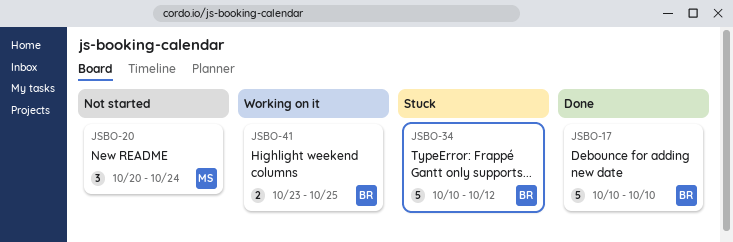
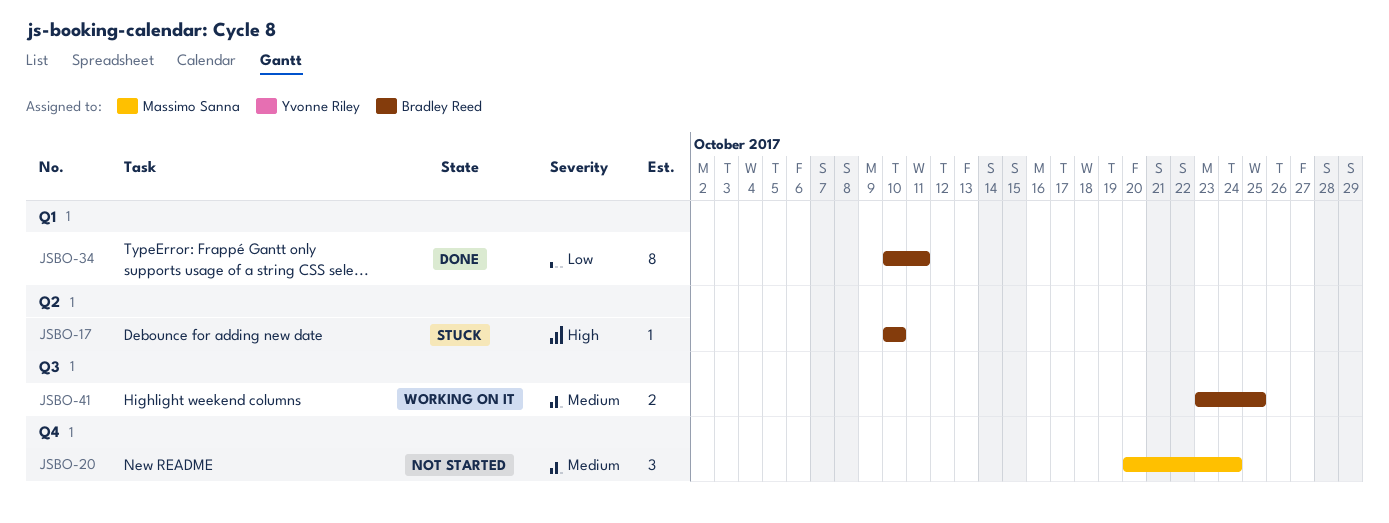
JSBO-17, status: Done -> Stuck
JSBO-17, estimate: 5 -> 1
JSBO-34, status: Stuck -> Done
JSBO-34, estimate: 5 -> 8
JSBO-34, due: Oct 12 -> Oct 11

